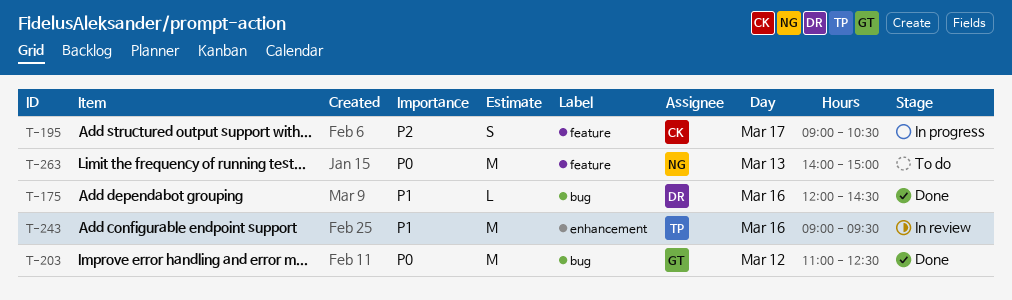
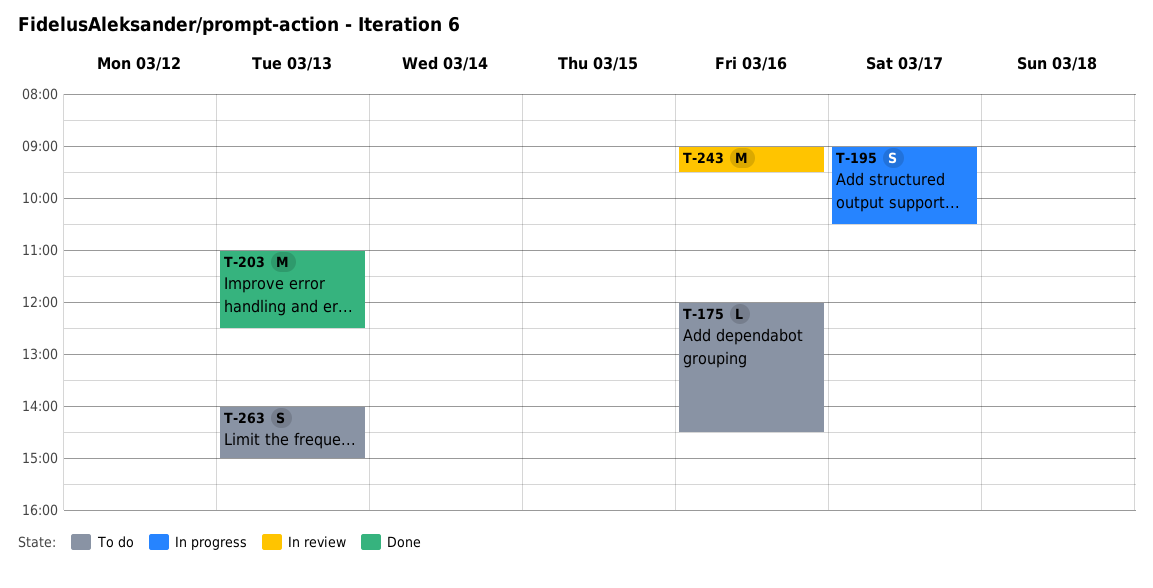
T-175, status: Done -> To do
T-203, day: Mar 12 -> Mar 13
T-263, estimate: M -> S

